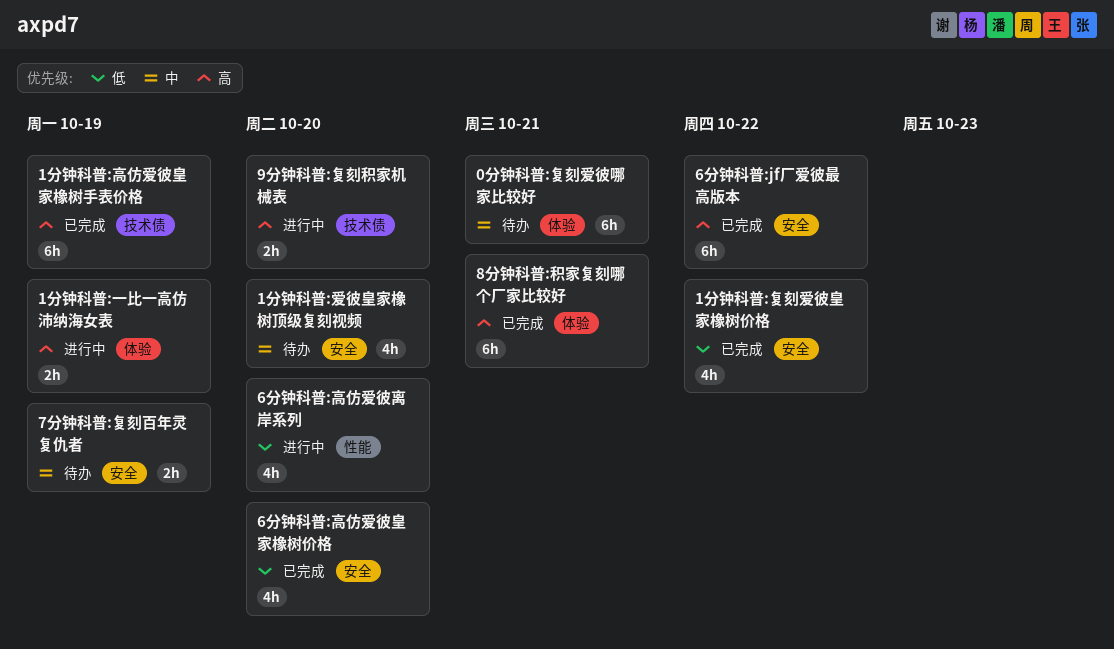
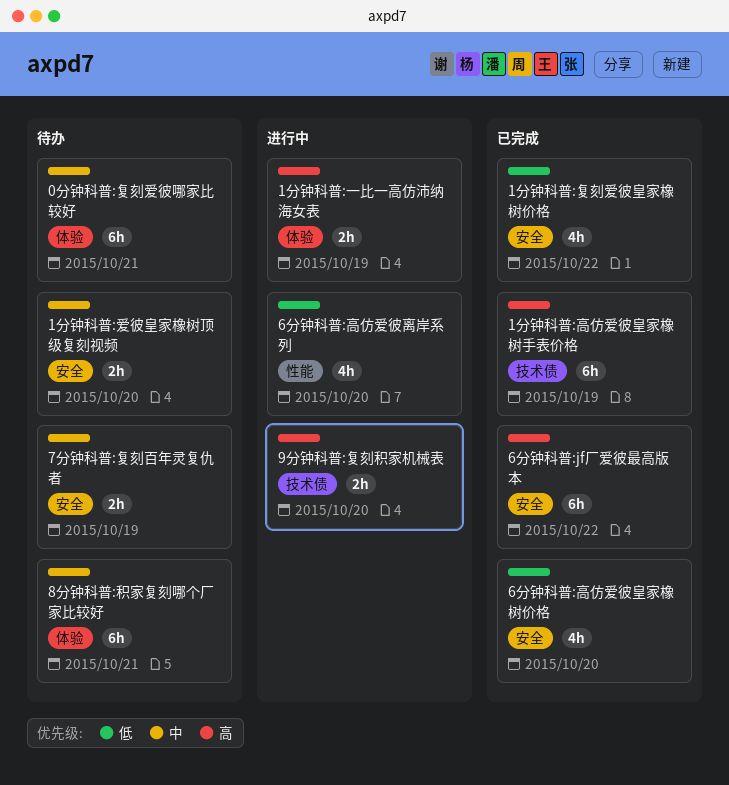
1分钟科普:爱彼皇家橡树顶级复刻视频, estimate: 4h -> 2h
8分钟科普:积家复刻哪个厂家比较好, status: 已完成 -> 待办
8分钟科普:积家复刻哪个厂家比较好, priority: 高 -> 中

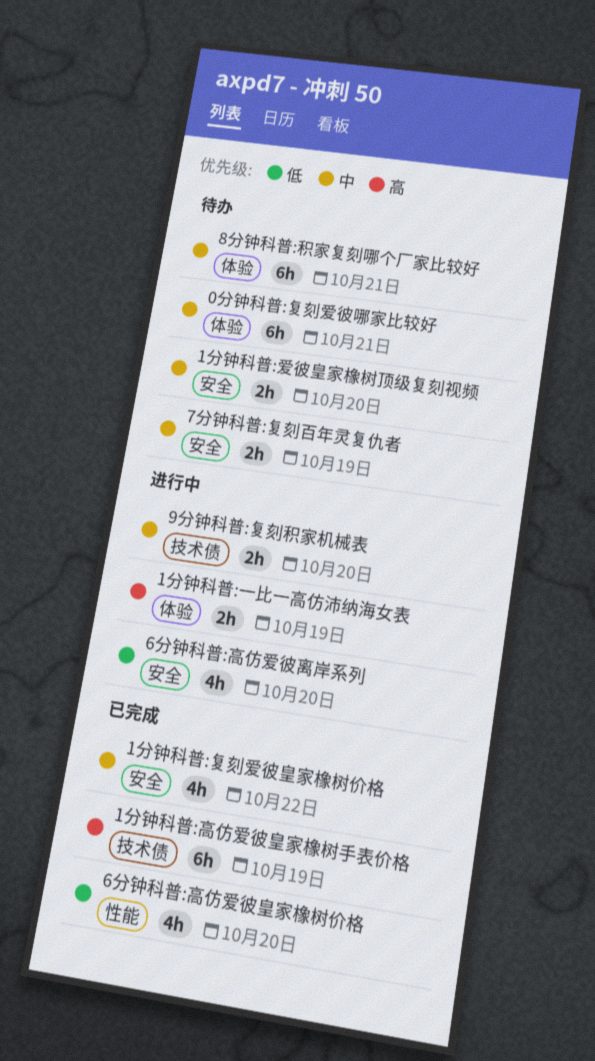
1分钟科普:复刻爱彼皇家橡树价格, priority: 低 -> 中
6分钟科普:jf厂爱彼最高版本: present -> none
6分钟科普:高仿爱彼皇家橡树价格, label: 安全 -> 性能
6分钟科普:高仿爱彼离岸系列, label: 性能 -> 安全
9分钟科普:复刻积家机械表, priority: 高 -> 中

